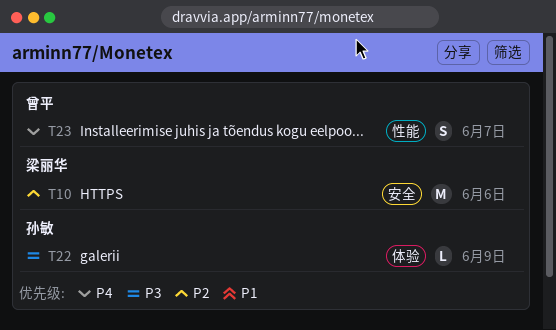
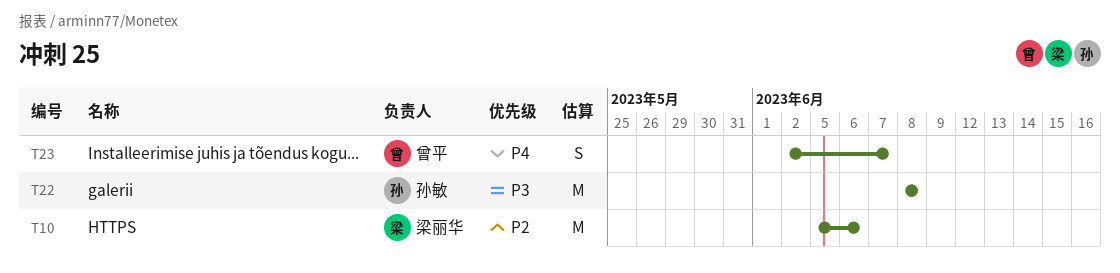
T22, estimate: L -> M
T22, due: Jun 9 -> Jun 8

